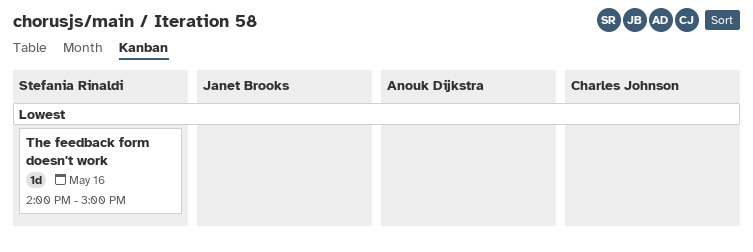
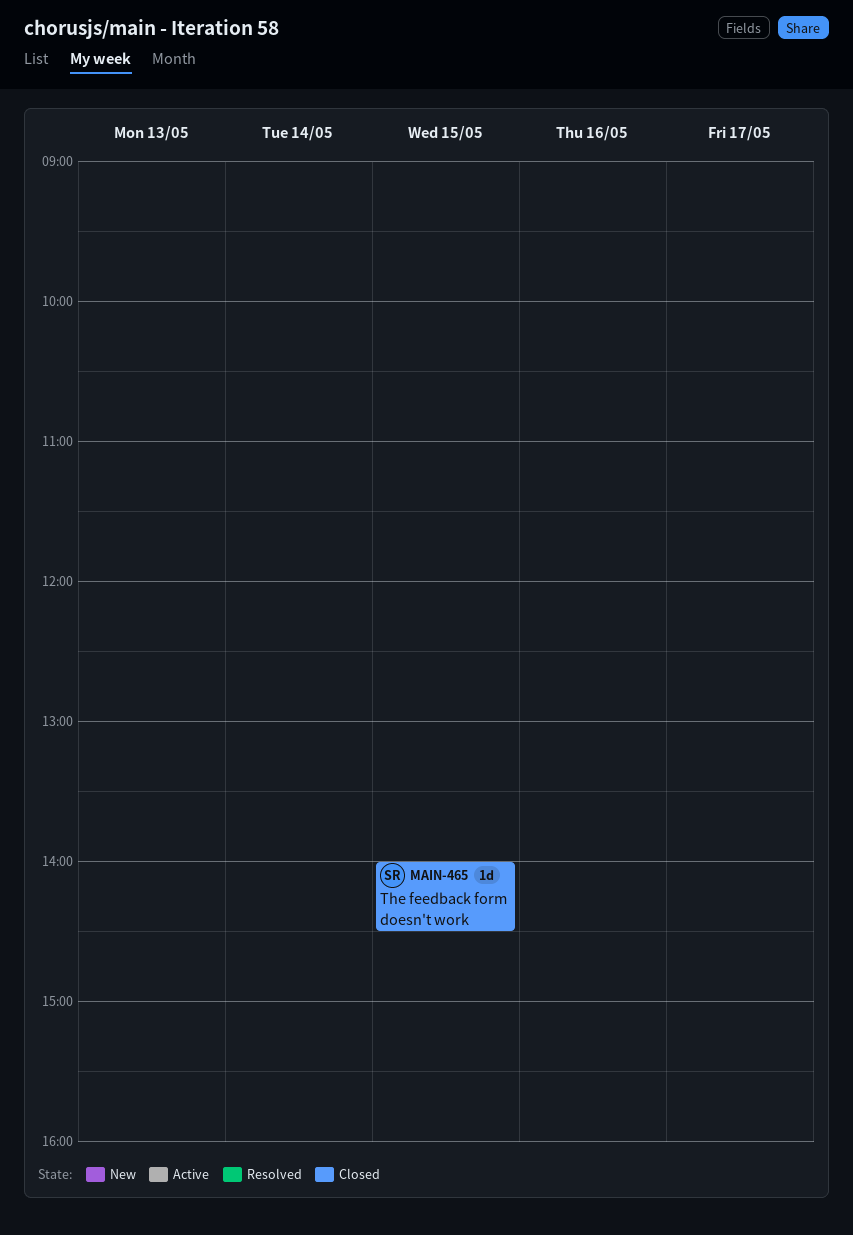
The feedback form doesn't work, day: May 16 -> May 15
The feedback form doesn't work, ends: 15:00 -> 14:30

